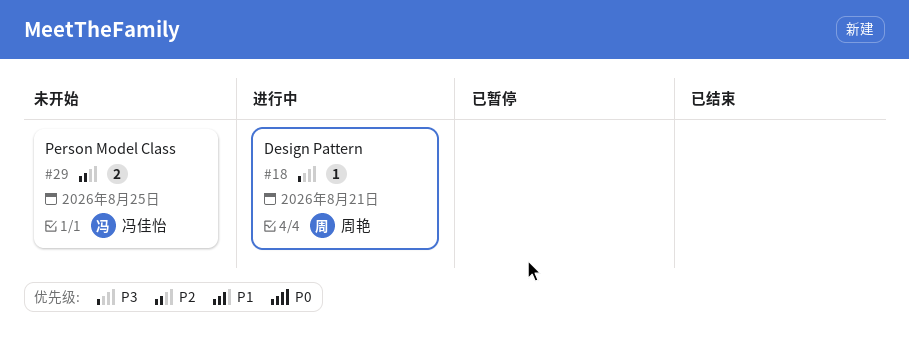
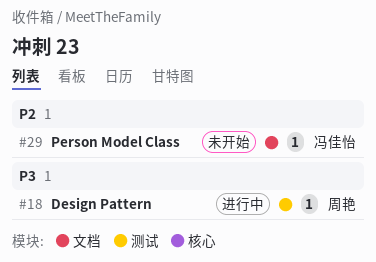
#29, estimate: 2 -> 1

